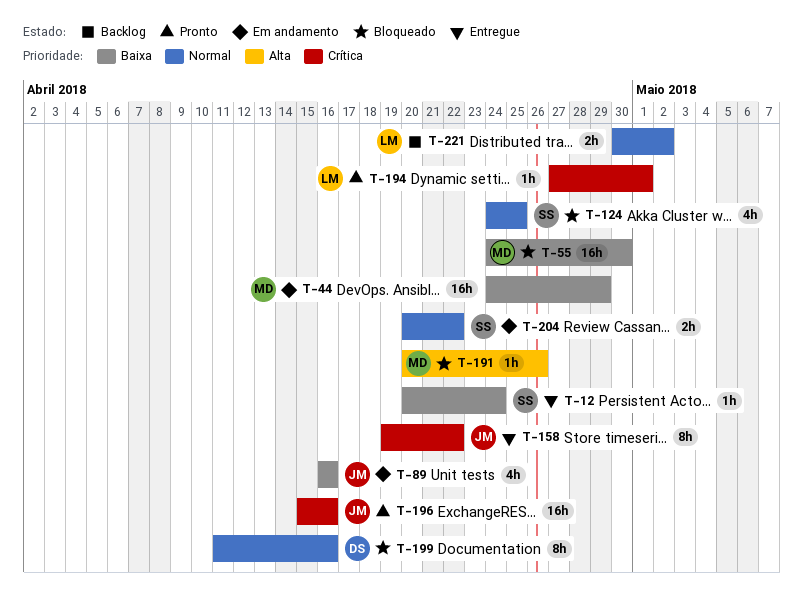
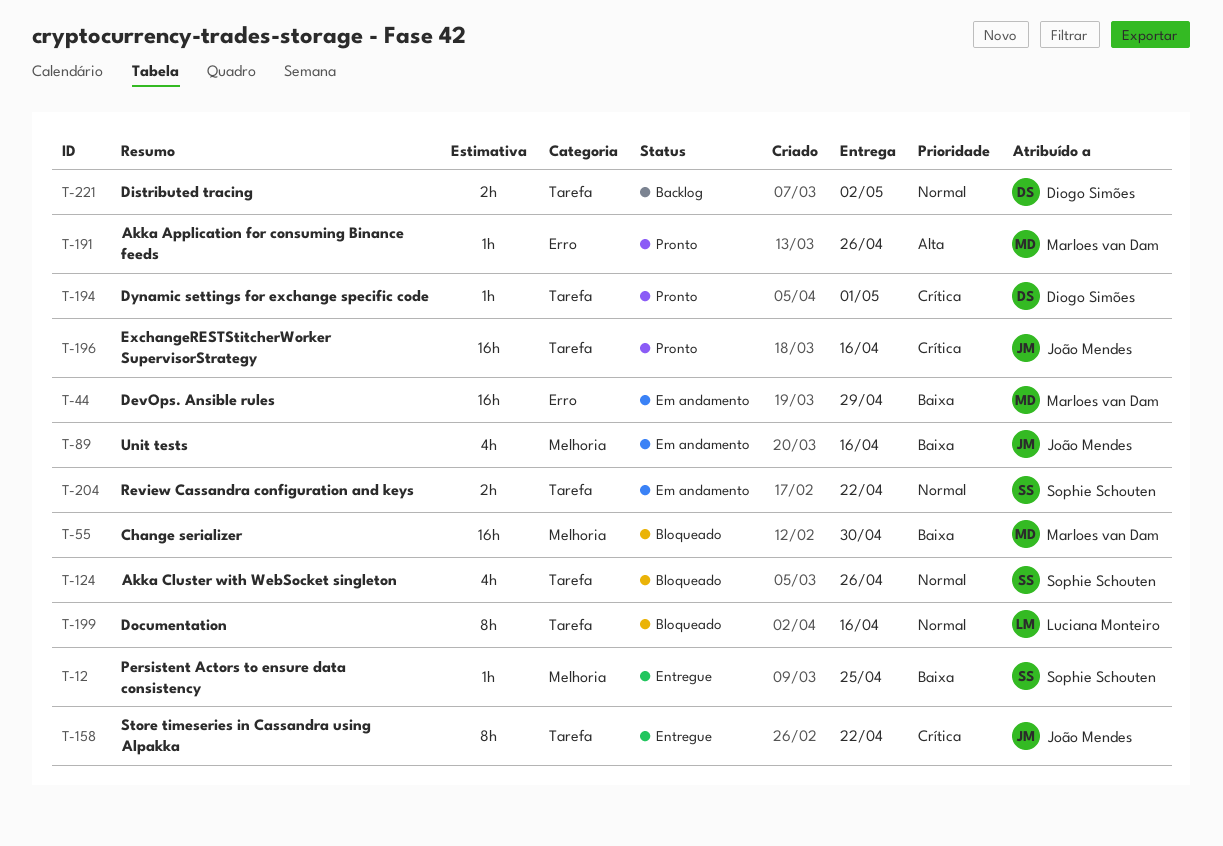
T-12, due: Apr 24 -> Apr 25
T-124, due: Apr 25 -> Apr 26
T-191, status: Bloqueado -> Pronto
T-194, owner: Luciana Monteiro -> Diogo Simões
T-199, owner: Diogo Simões -> Luciana Monteiro
T-221, owner: Luciana Monteiro -> Diogo Simões

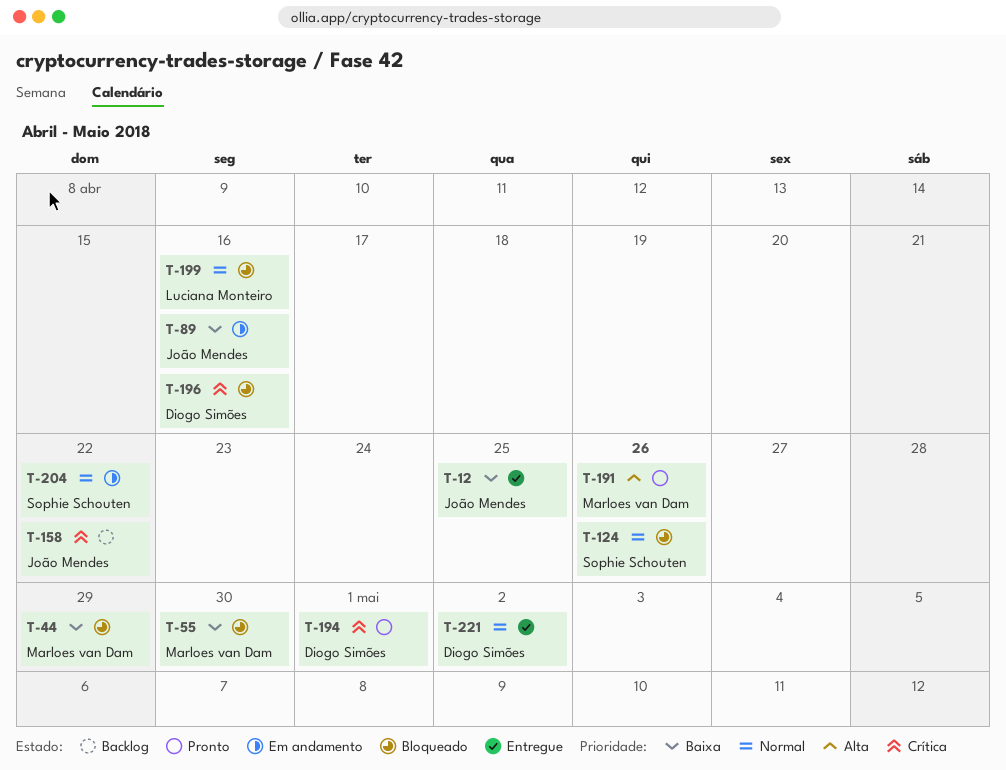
T-12, owner: Sophie Schouten -> João Mendes
T-44, status: Em andamento -> Bloqueado
T-158, status: Entregue -> Backlog
T-196, status: Pronto -> Bloqueado
T-196, owner: João Mendes -> Diogo Simões
T-221, status: Backlog -> Entregue

